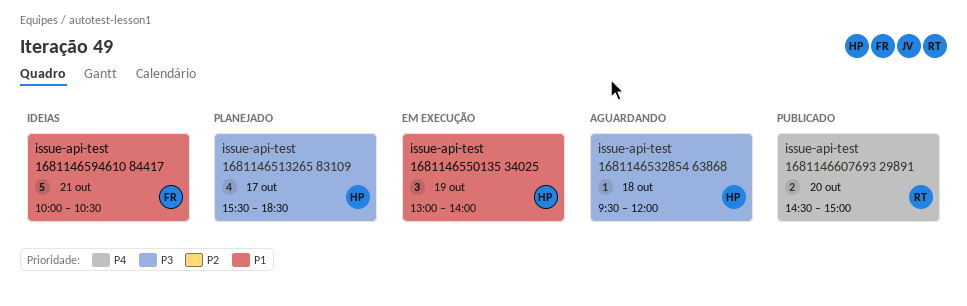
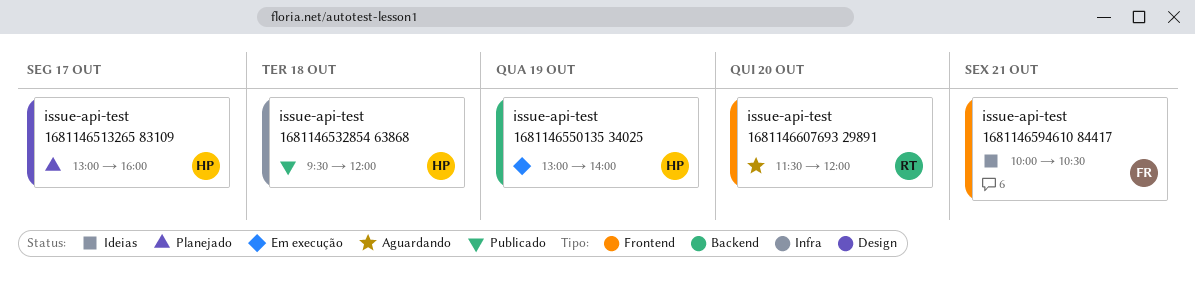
issue-api-test 1681146513265 83109, begins: 15:30 -> 13:00
issue-api-test 1681146513265 83109, ends: 18:30 -> 16:00
issue-api-test 1681146532854 63868, status: Aguardando -> Publicado
issue-api-test 1681146607693 29891, status: Publicado -> Aguardando
issue-api-test 1681146607693 29891, begins: 14:30 -> 11:30
issue-api-test 1681146607693 29891, ends: 15:00 -> 12:00

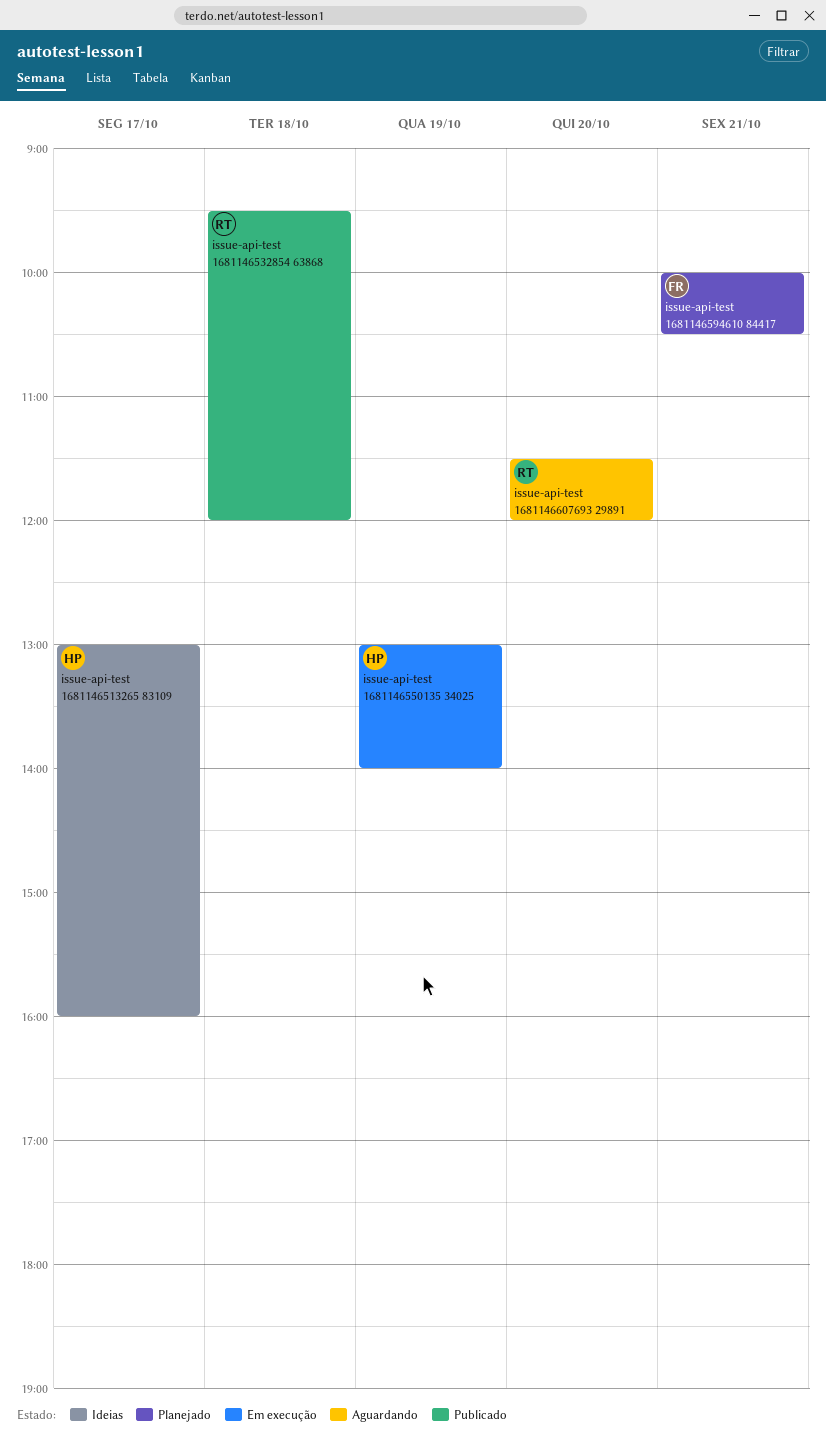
issue-api-test 1681146513265 83109, status: Planejado -> Ideias
issue-api-test 1681146532854 63868, owner: HP -> RT
issue-api-test 1681146594610 84417, status: Ideias -> Planejado

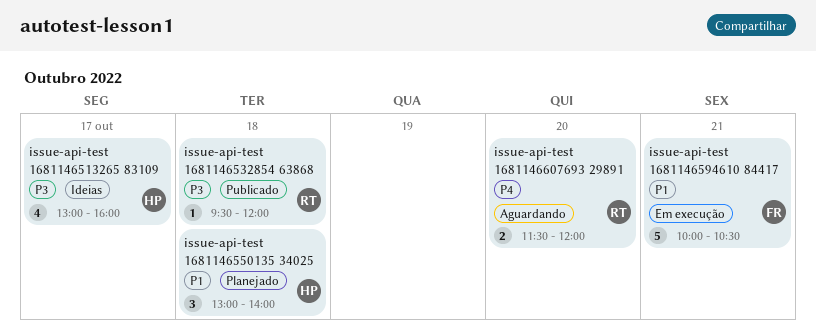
issue-api-test 1681146550135 34025, status: Em execução -> Planejado
issue-api-test 1681146550135 34025, day: Oct 19 -> Oct 18
issue-api-test 1681146594610 84417, status: Planejado -> Em execução

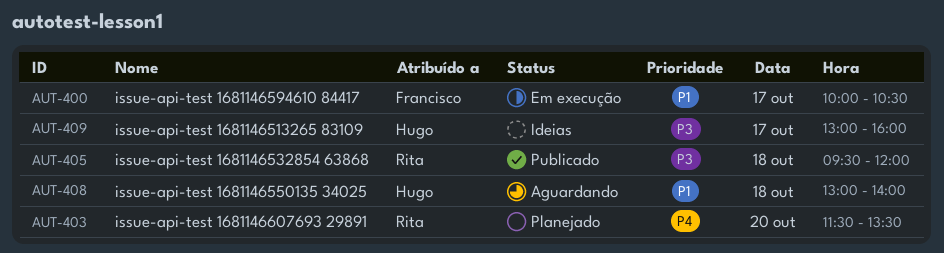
issue-api-test 1681146550135 34025, status: Planejado -> Aguardando
issue-api-test 1681146594610 84417, day: Oct 21 -> Oct 17
issue-api-test 1681146607693 29891, status: Aguardando -> Planejado
issue-api-test 1681146607693 29891, ends: 12:00 -> 13:30

